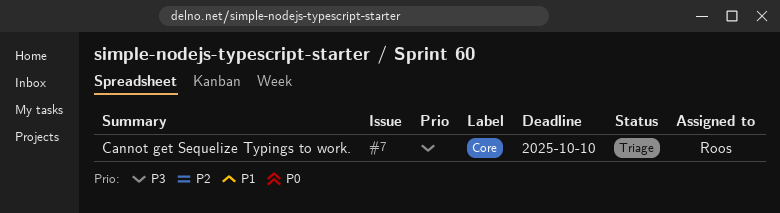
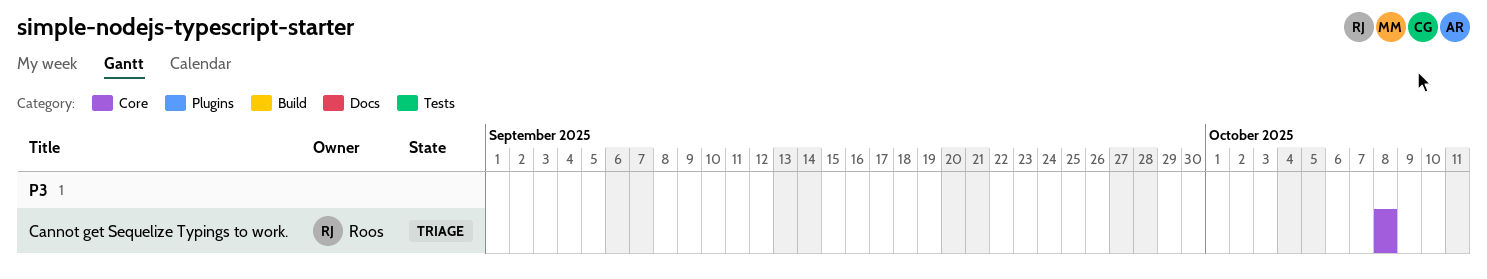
Cannot get Sequelize Typings to work., due: Oct 10 -> Oct 8

